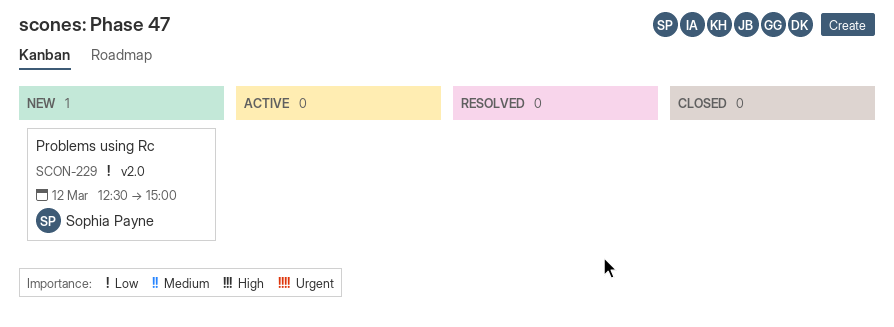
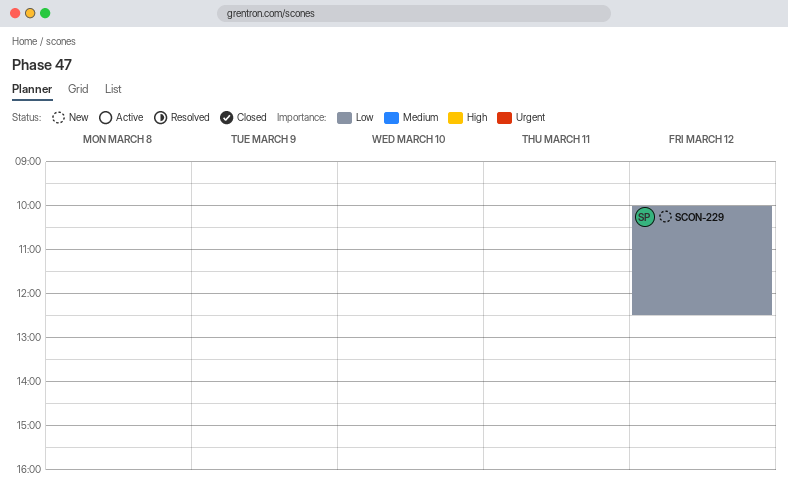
SCON-229, begins: 12:30 -> 10:00
SCON-229, ends: 15:00 -> 12:30

